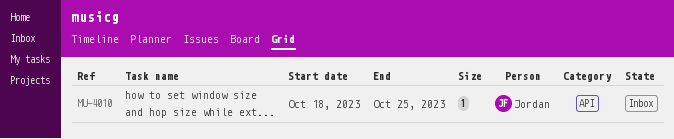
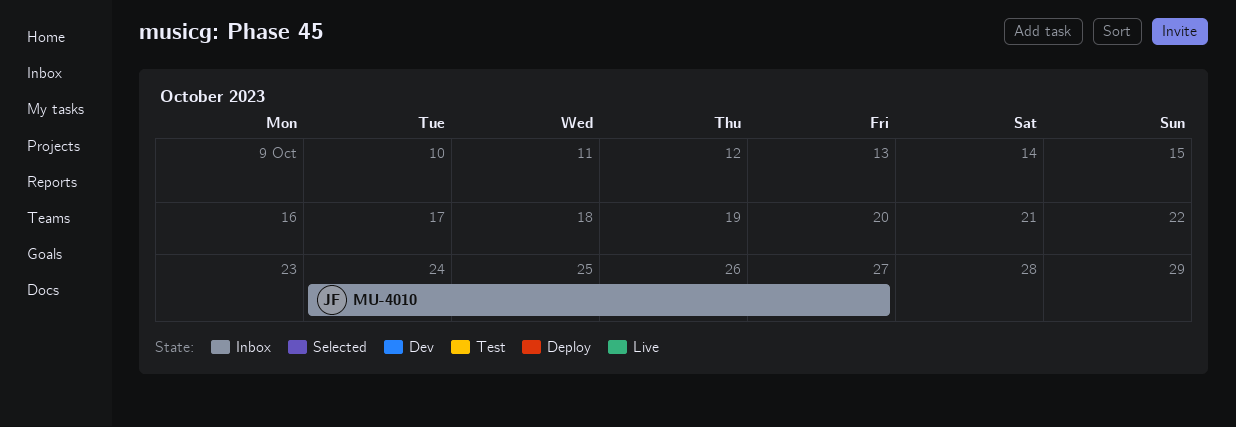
MU-4010, start: Oct 18 -> Oct 24
MU-4010, due: Oct 25 -> Oct 27

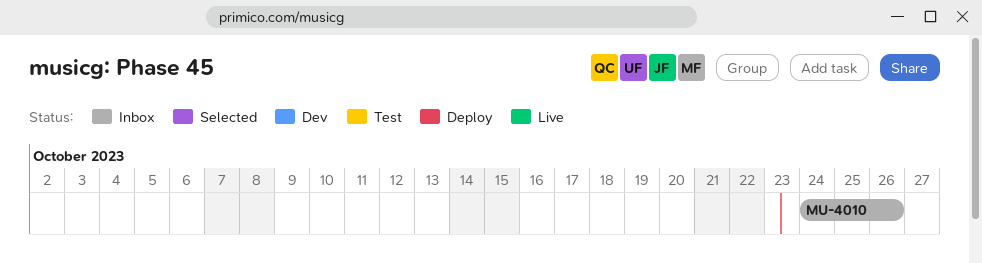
MU-4010, due: Oct 27 -> Oct 26

